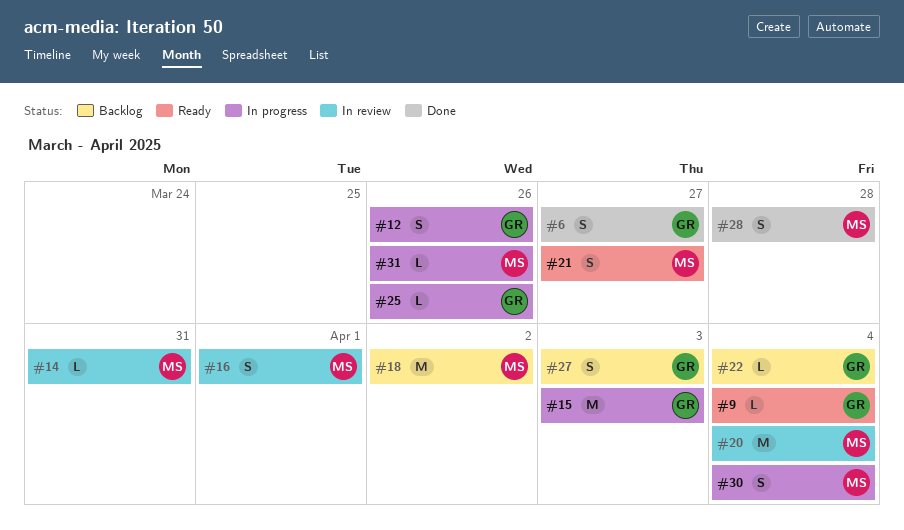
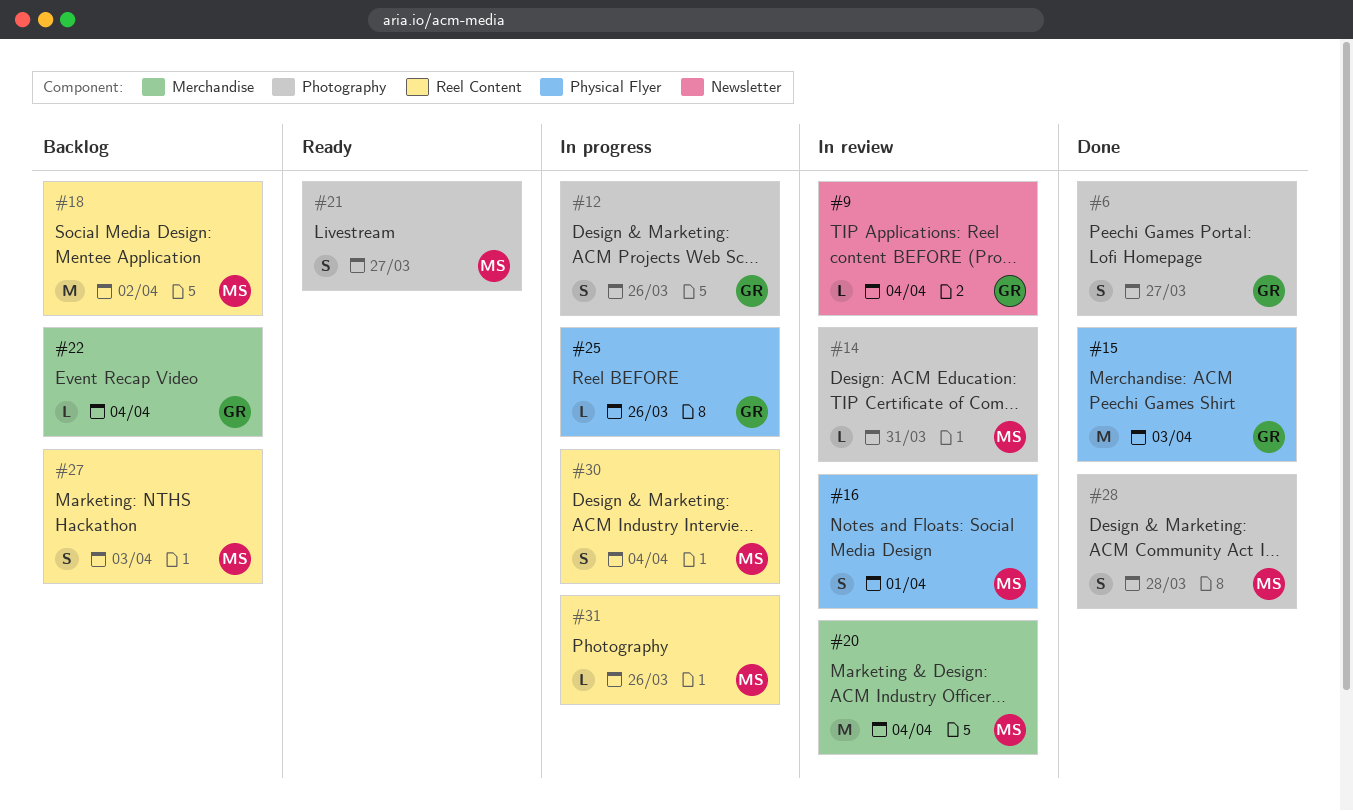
#9, status: Ready -> In review
#15, status: In progress -> Done
#27, owner: GR -> MS

